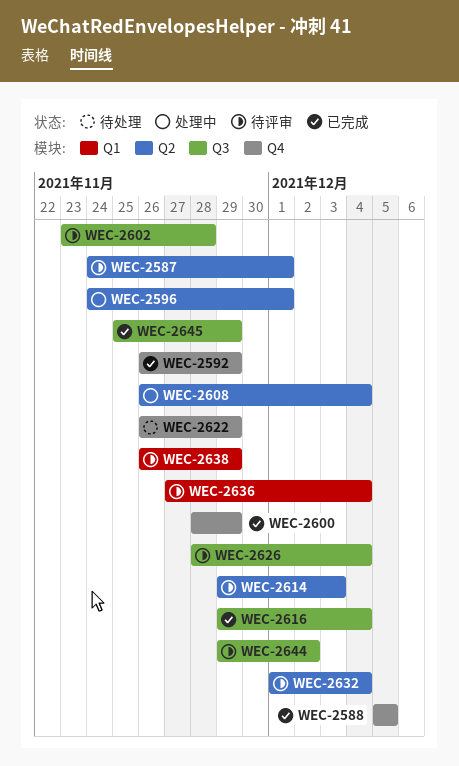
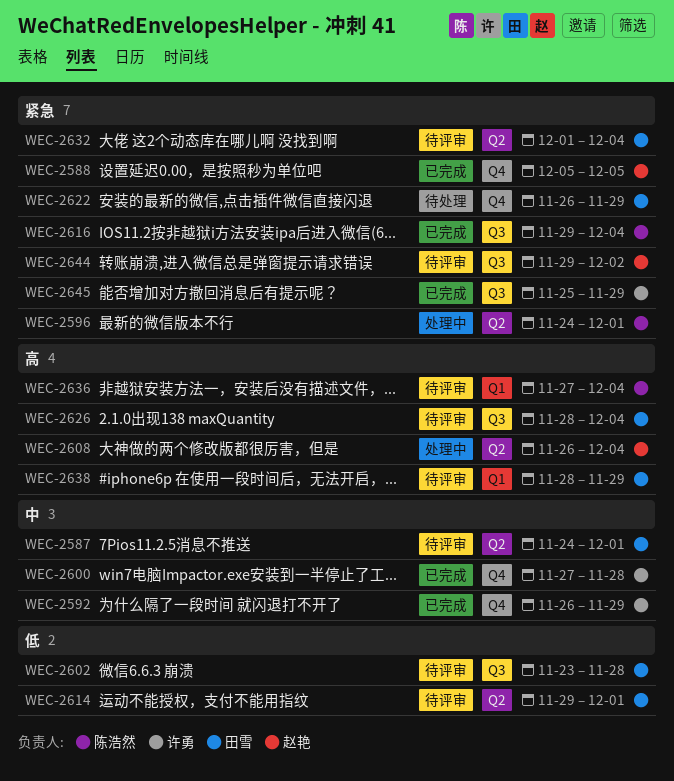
WEC-2600, start: Nov 28 -> Nov 27
WEC-2600, due: Nov 29 -> Nov 28
WEC-2614, due: Dec 3 -> Dec 1
WEC-2638, start: Nov 26 -> Nov 28

